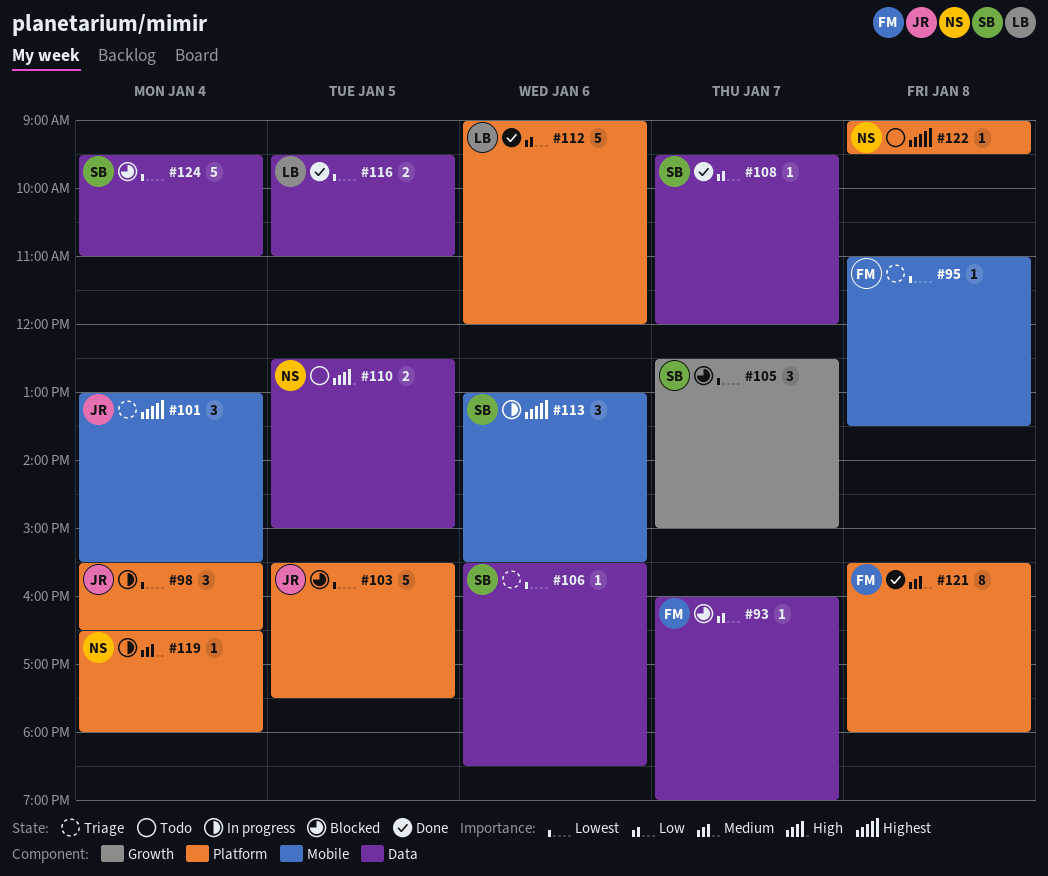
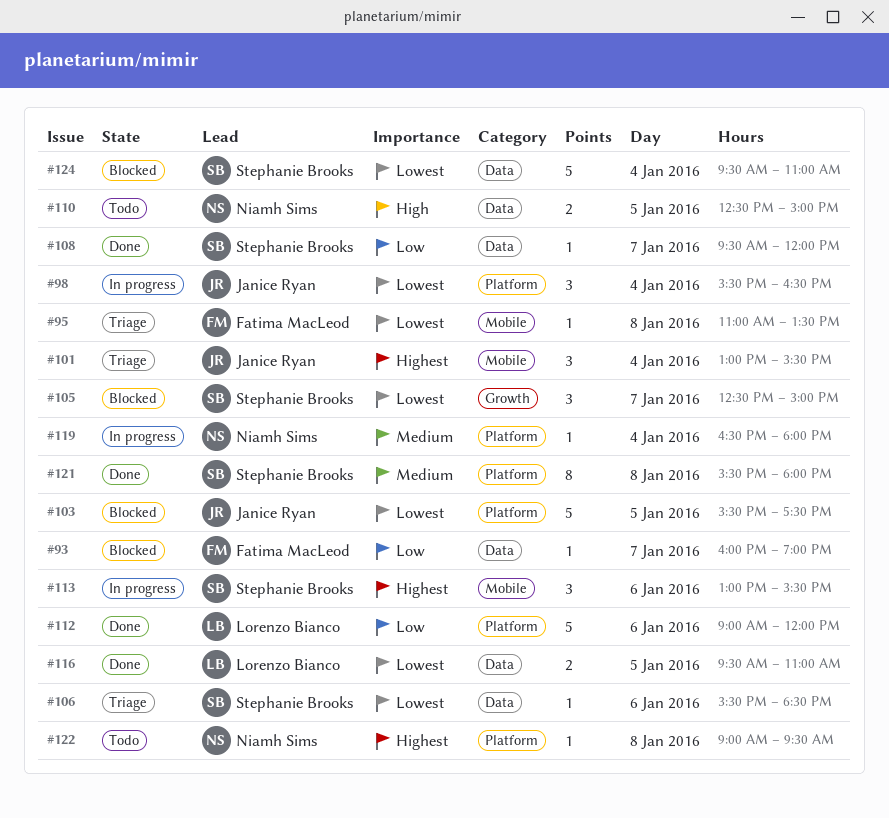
#121, owner: Fatima MacLeod -> Stephanie Brooks

